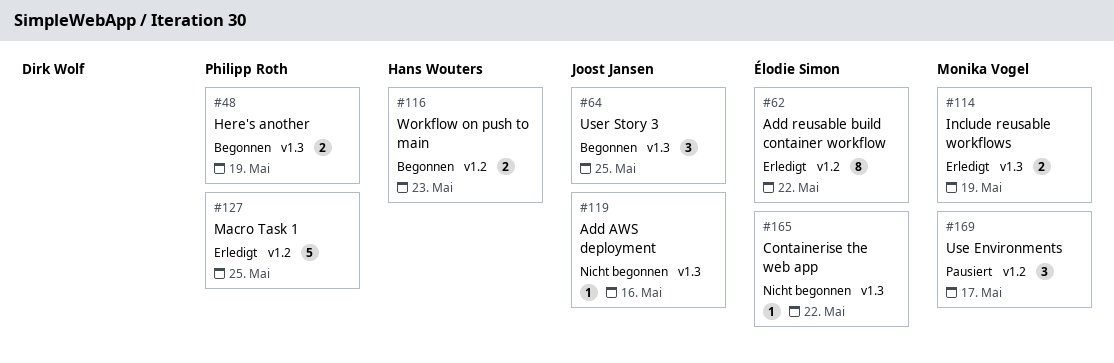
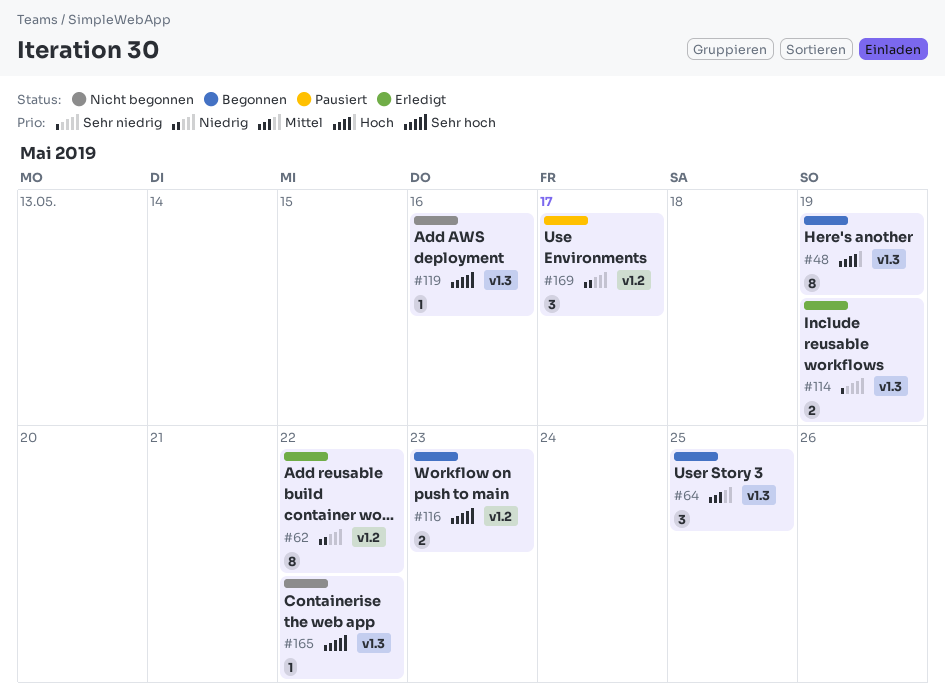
#48, estimate: 2 -> 8
#127: present -> none

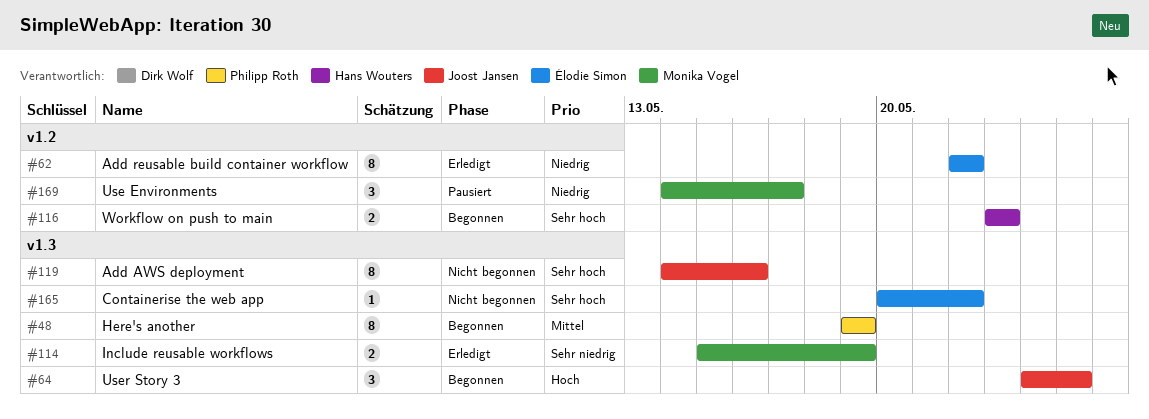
#48, priority: Hoch -> Mittel
#64, priority: Mittel -> Hoch
#119, estimate: 1 -> 8

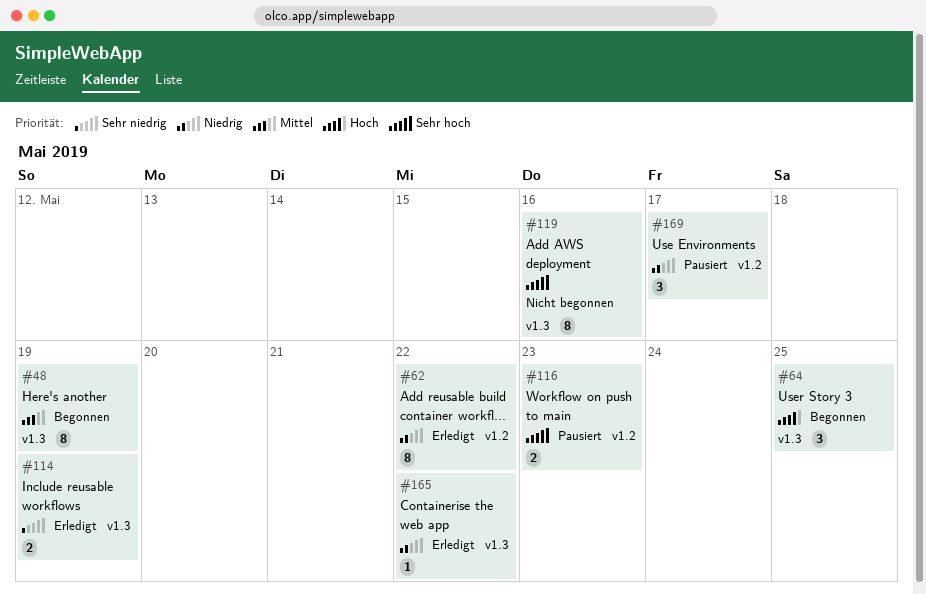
#116, status: Begonnen -> Pausiert
#165, status: Nicht begonnen -> Erledigt
#165, priority: Sehr hoch -> Niedrig

